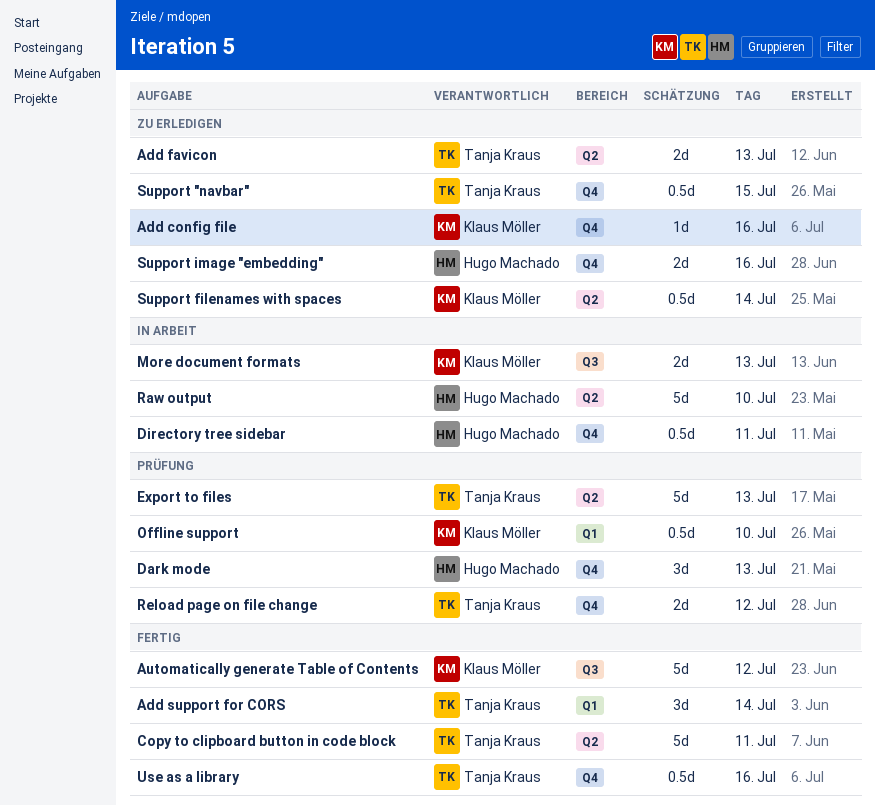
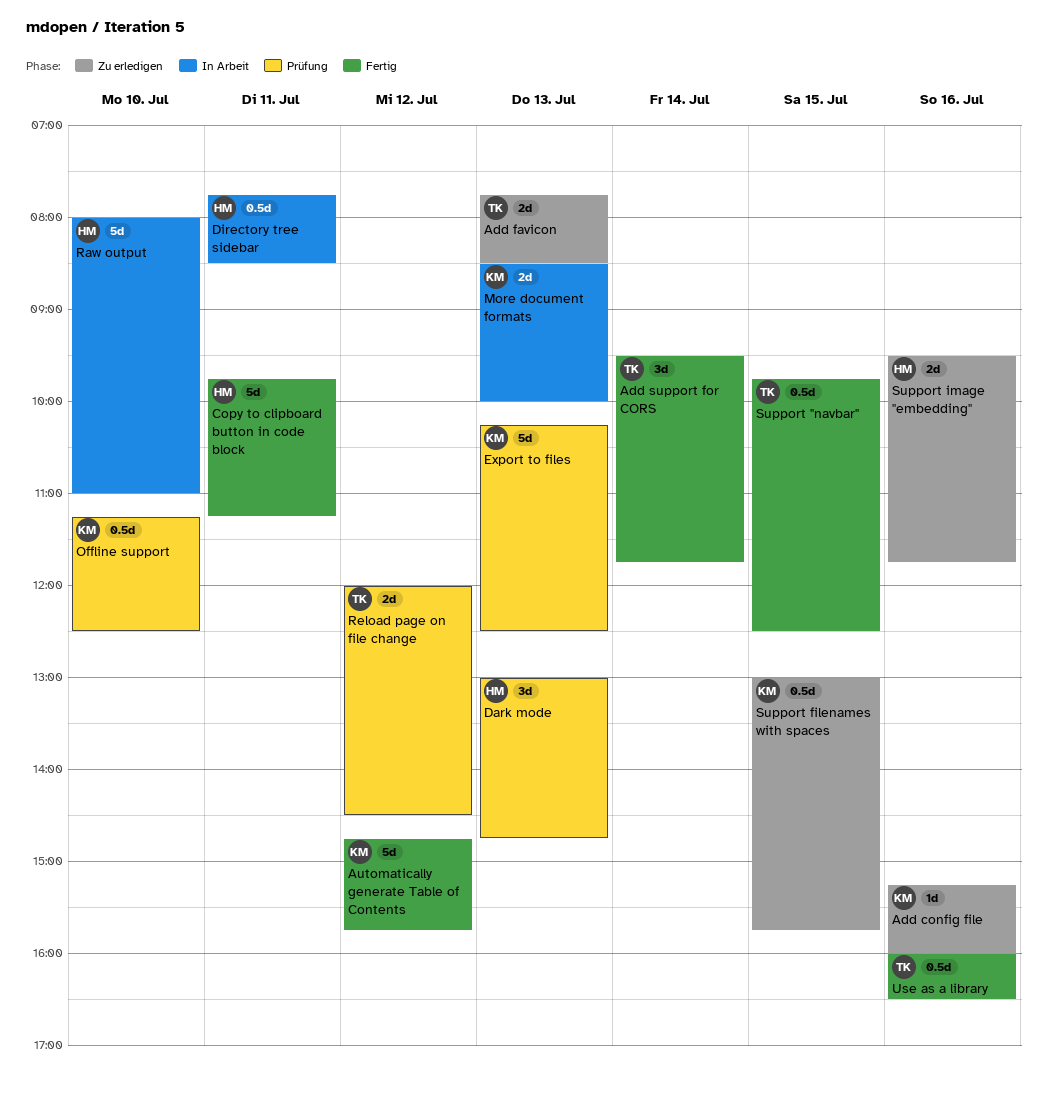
Copy to clipboard button in code block, owner: Tanja Kraus -> Hugo Machado
Export to files, owner: Tanja Kraus -> Klaus Möller
Support "navbar", status: Zu erledigen -> Fertig
Support filenames with spaces, day: Jul 14 -> Jul 15

